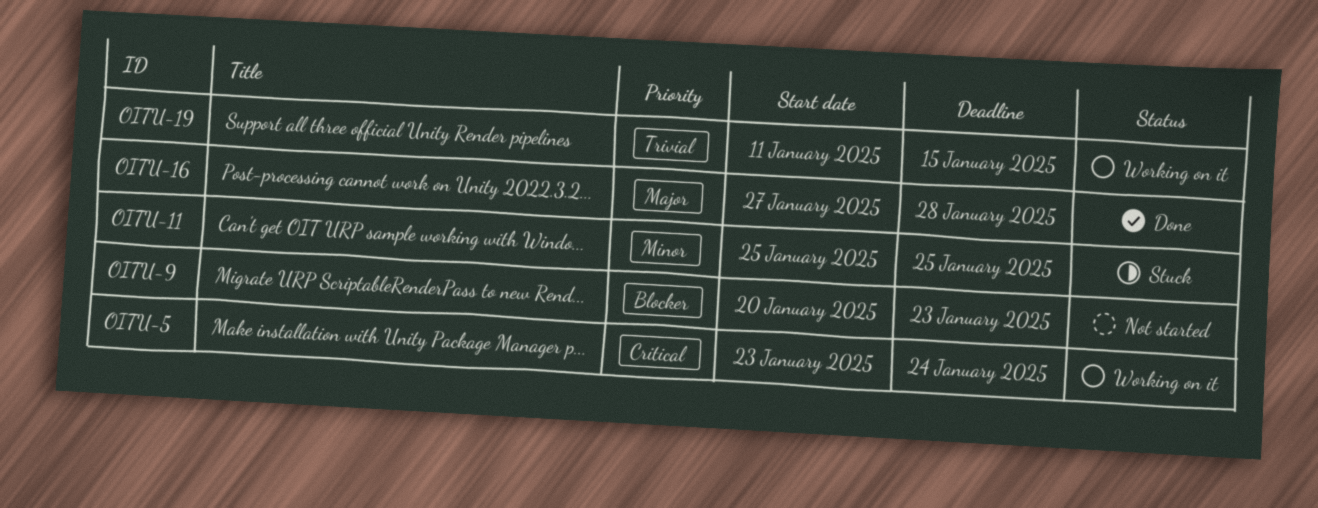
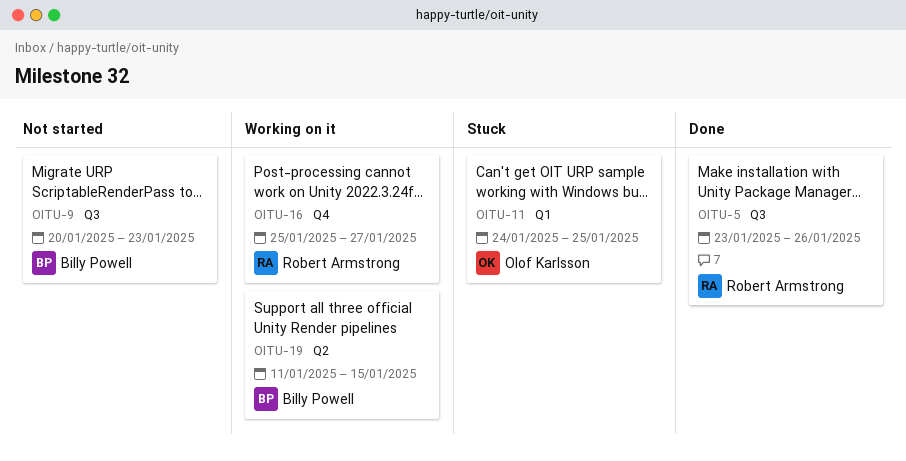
OITU-5, status: Working on it -> Done
OITU-5, due: Jan 24 -> Jan 26
OITU-11, start: Jan 25 -> Jan 24
OITU-16, status: Done -> Working on it
OITU-16, start: Jan 27 -> Jan 25
OITU-16, due: Jan 28 -> Jan 27

